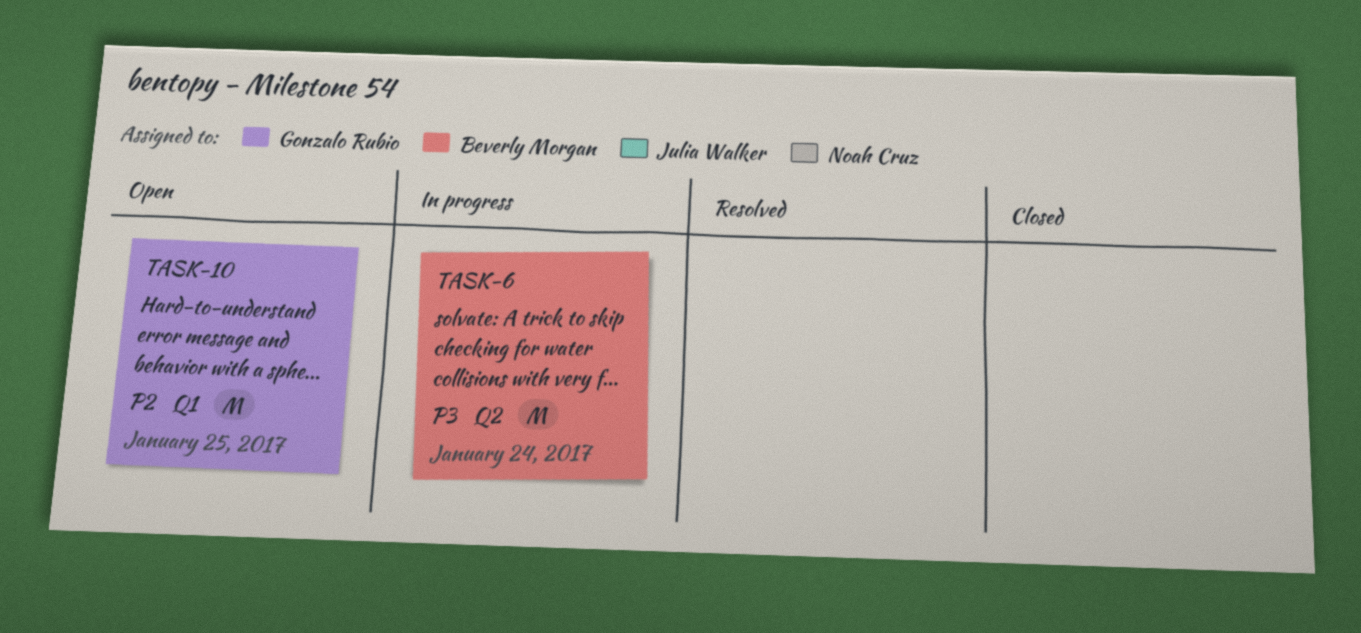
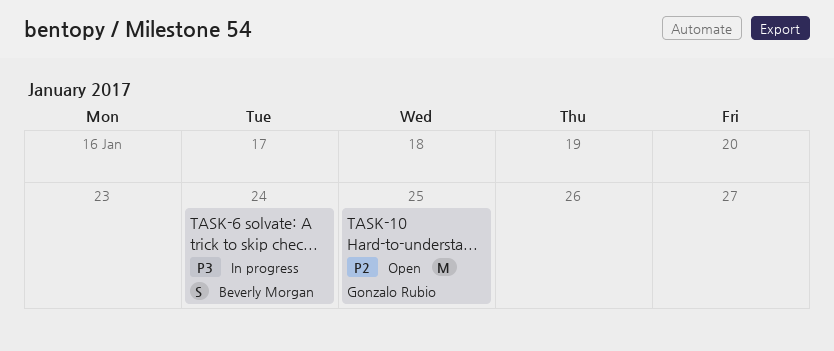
TASK-6, estimate: M -> S

